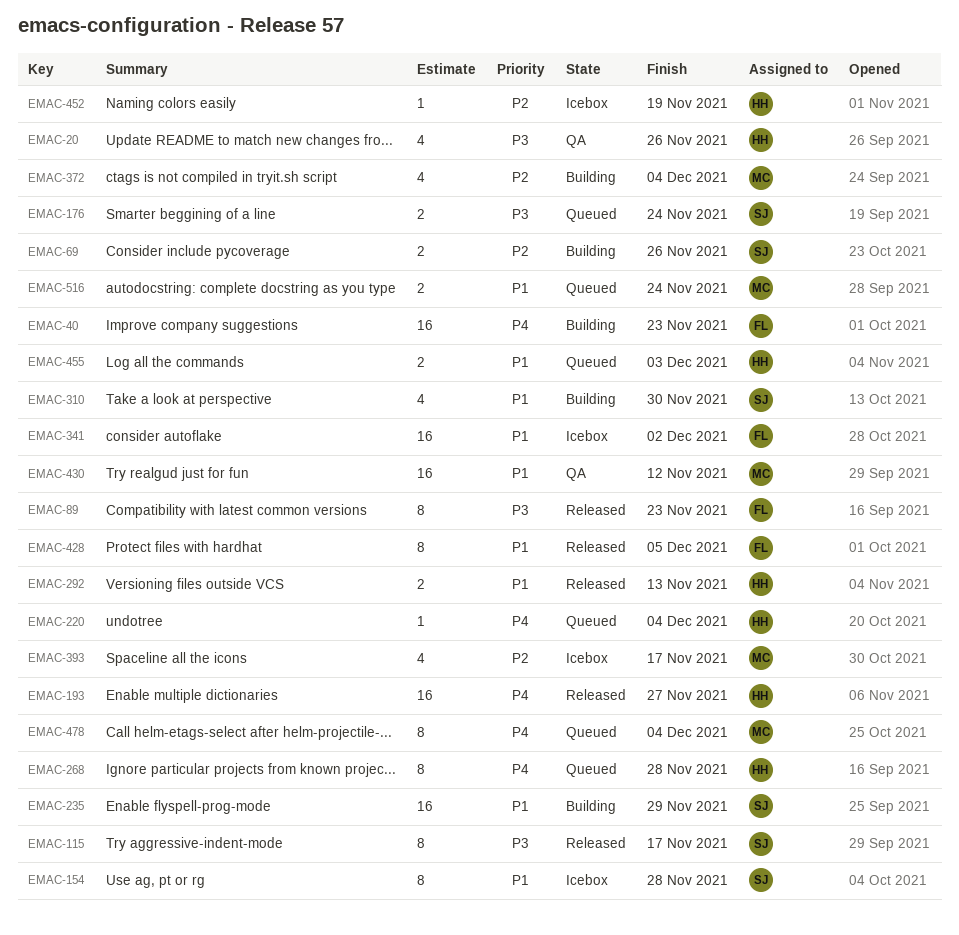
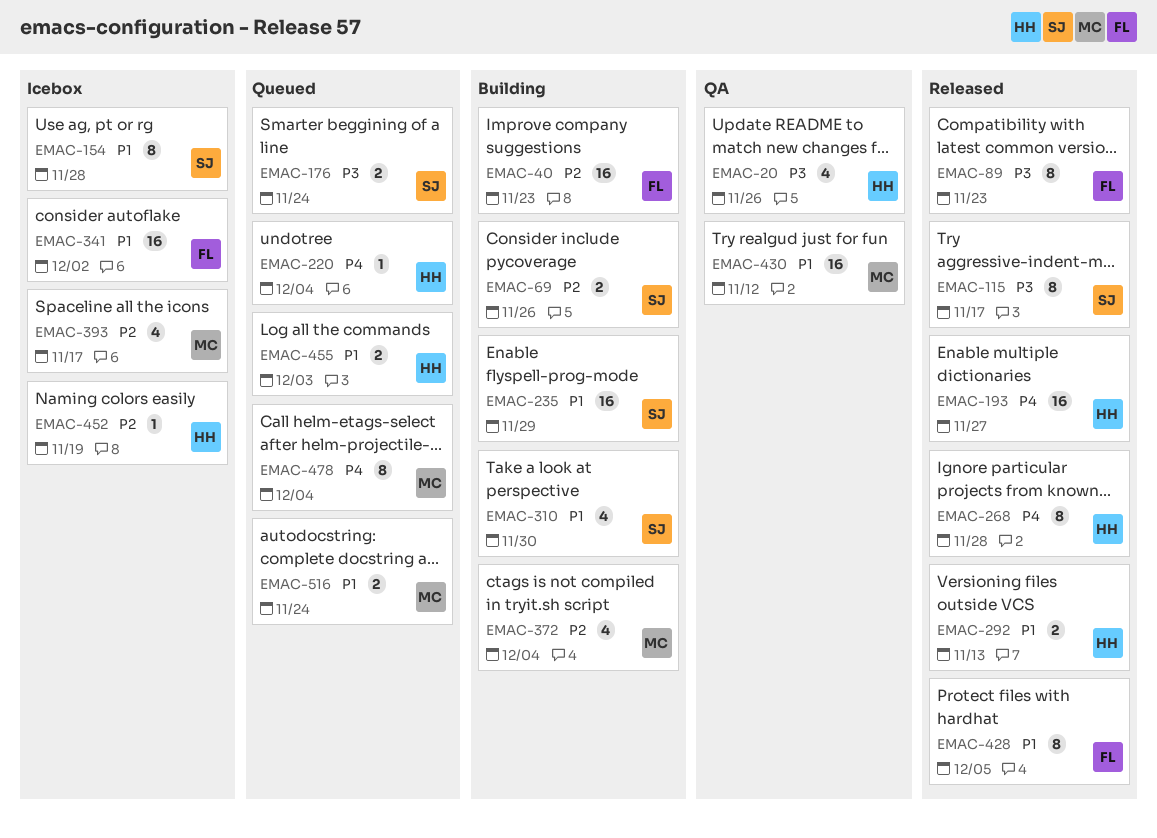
EMAC-40, priority: P4 -> P2
EMAC-268, status: Queued -> Released

